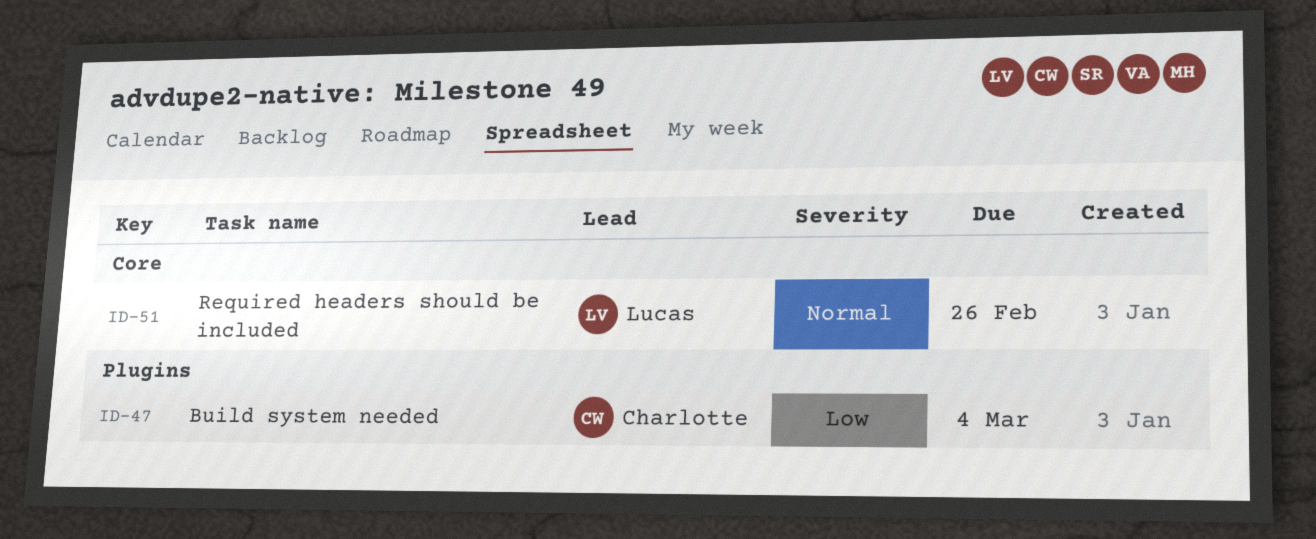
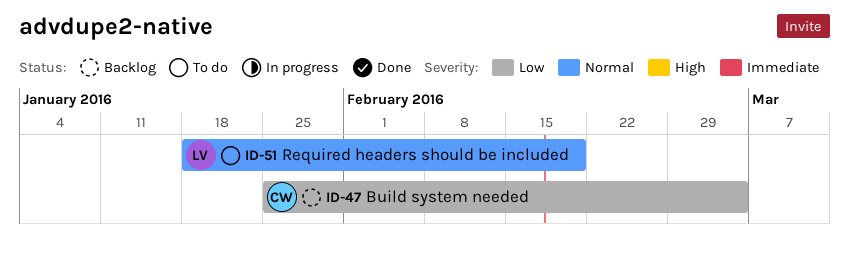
ID-51, due: Feb 26 -> Feb 19

